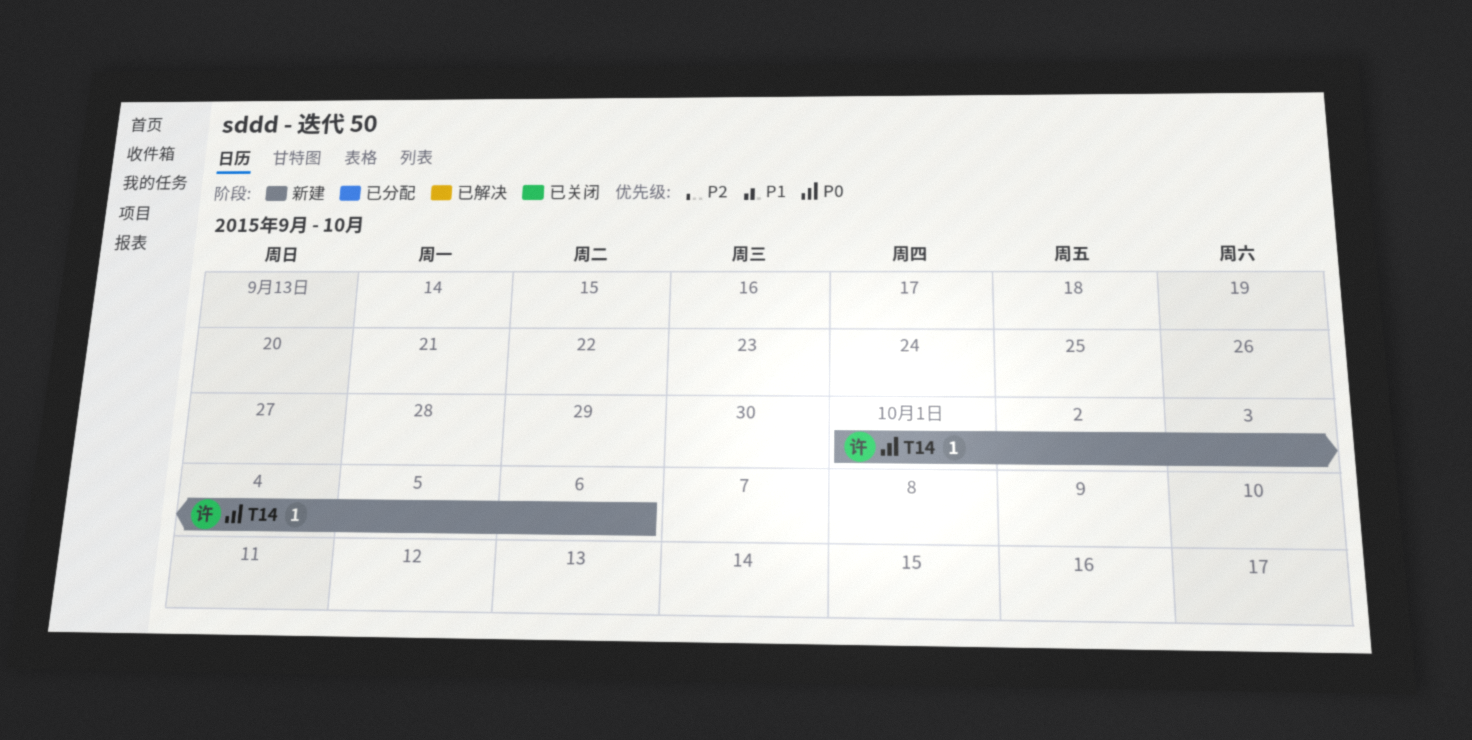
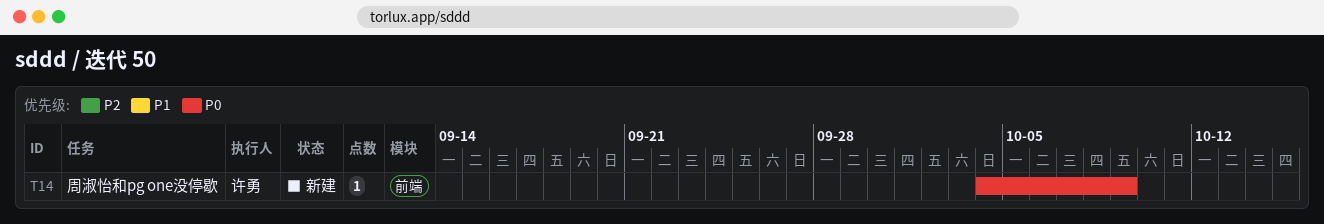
T14, start: Oct 1 -> Oct 4
T14, due: Oct 6 -> Oct 9

